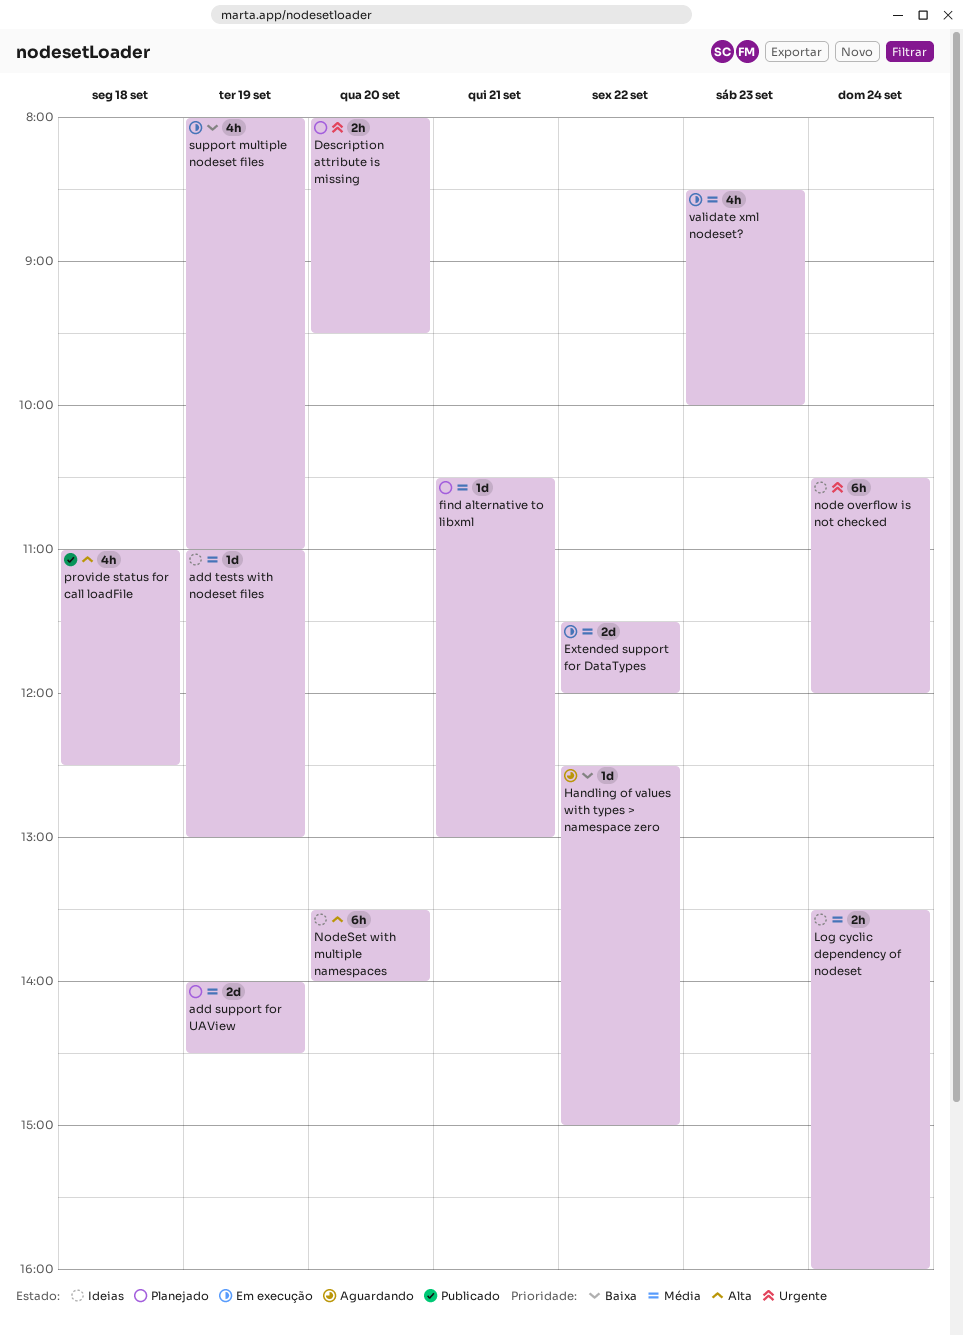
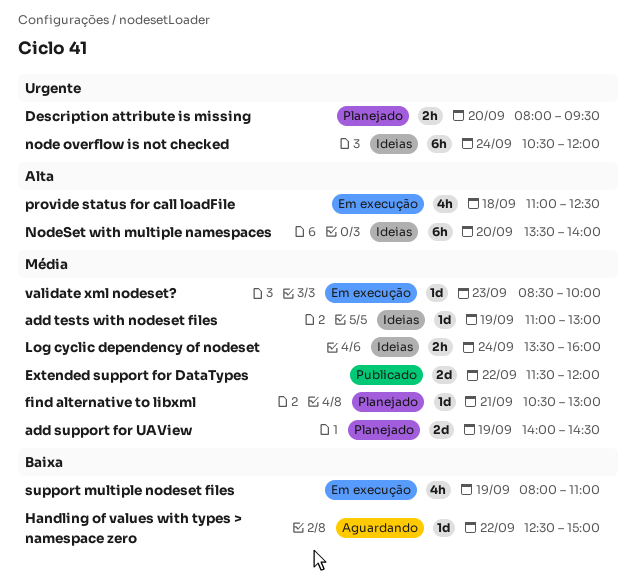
Extended support for DataTypes, status: Em execução -> Publicado
provide status for call loadFile, status: Publicado -> Em execução
validate xml nodeset?, estimate: 4h -> 1d

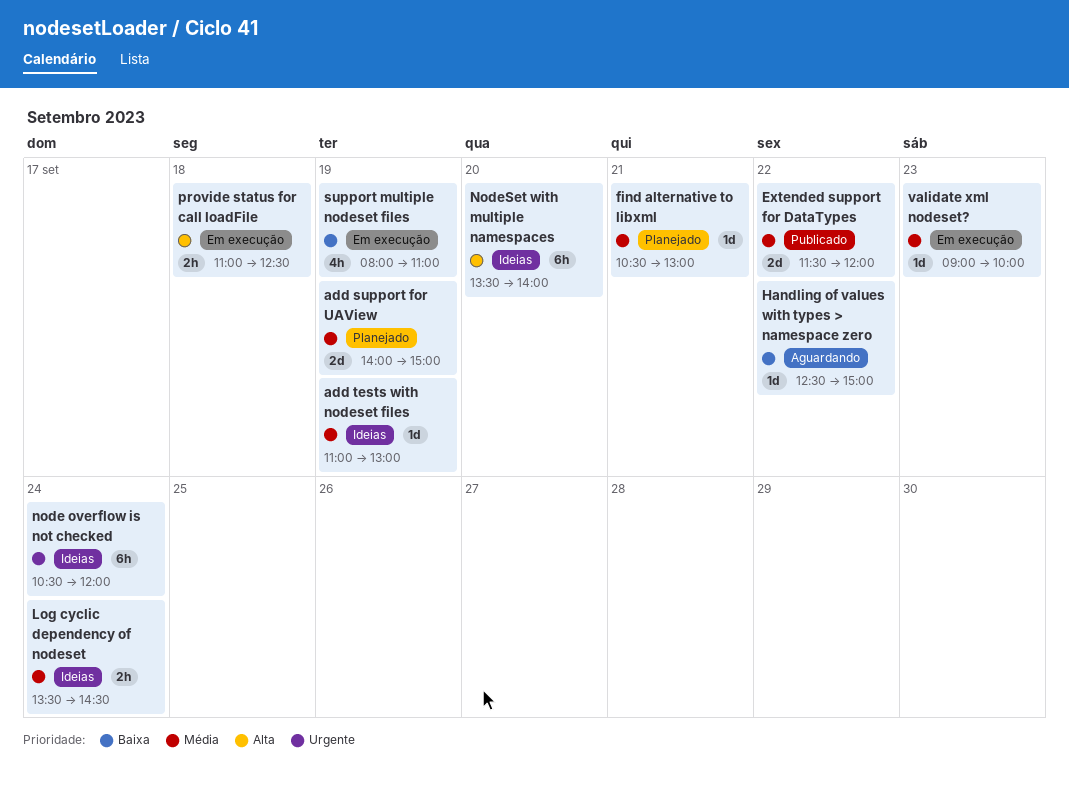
add support for UAView, ends: 14:30 -> 15:00
Description attribute is missing: present -> none
Log cyclic dependency of nodeset, ends: 16:00 -> 14:30
provide status for call loadFile, estimate: 4h -> 2h
validate xml nodeset?, begins: 08:30 -> 09:00

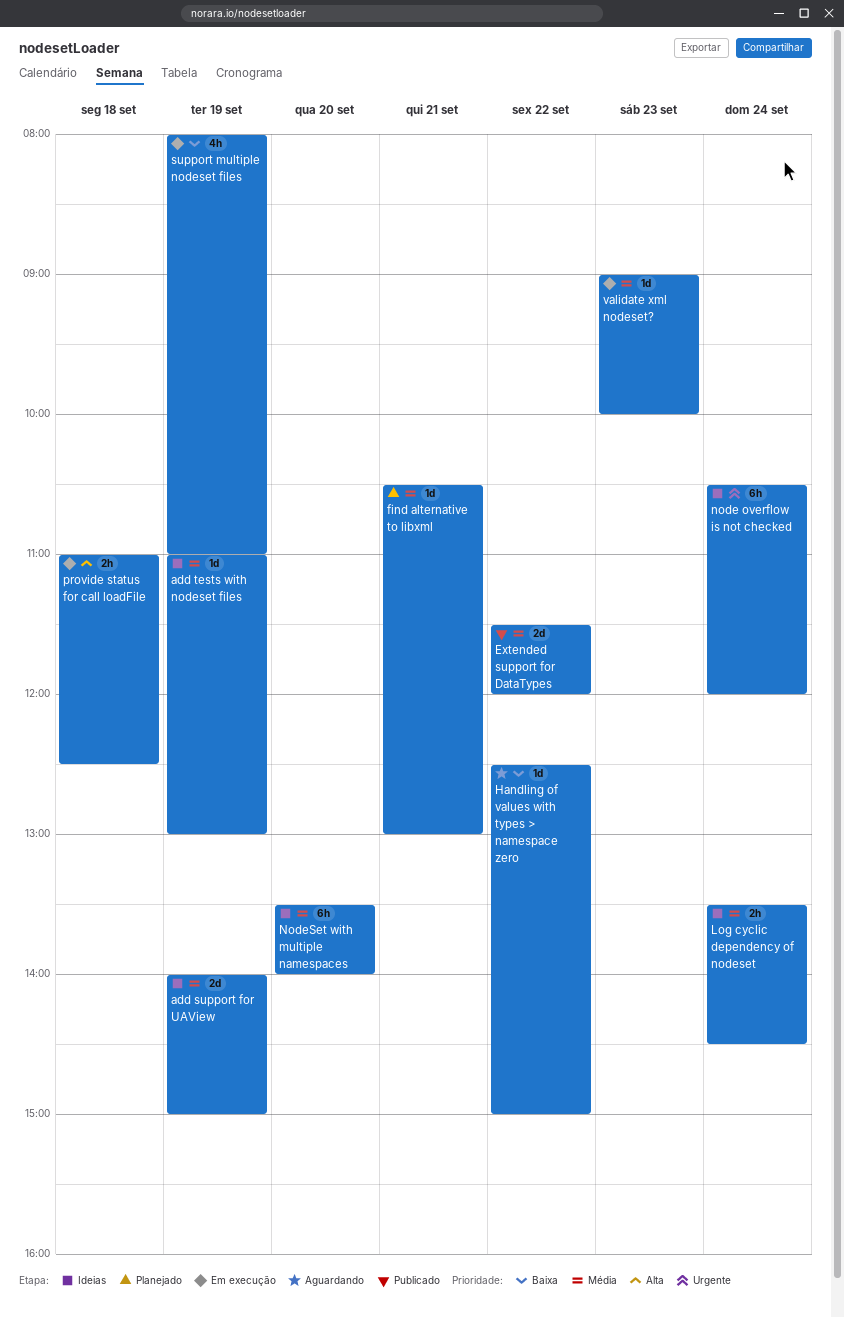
add support for UAView, status: Planejado -> Ideias
NodeSet with multiple namespaces, priority: Alta -> Média

